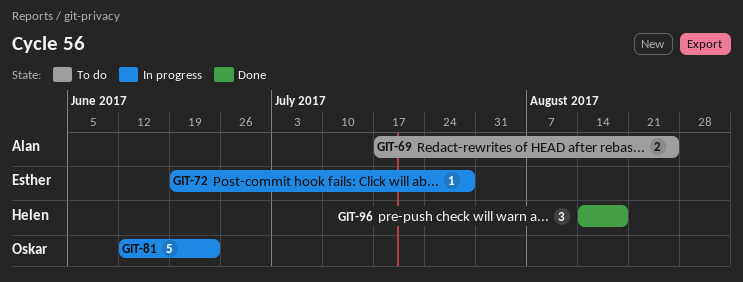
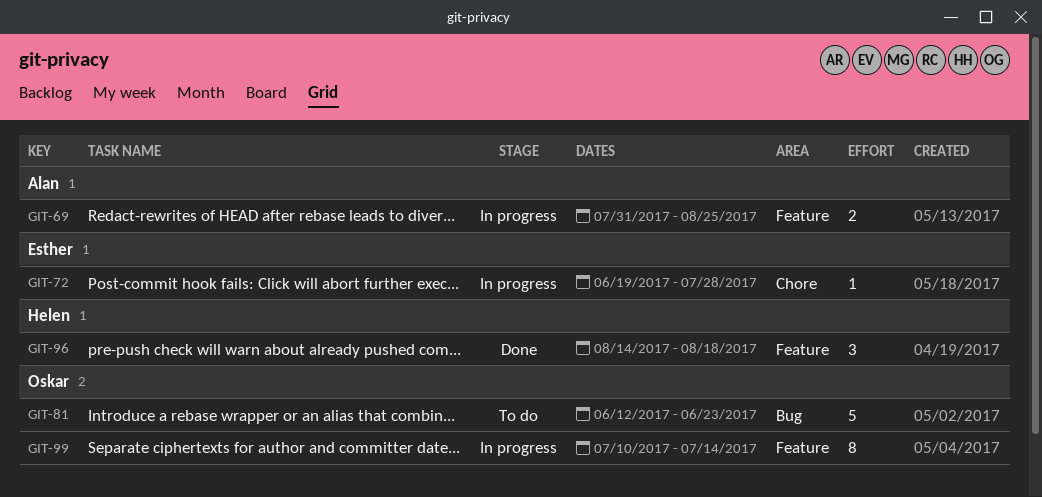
GIT-69, status: To do -> In progress
GIT-69, start: Jul 17 -> Jul 31
GIT-81, status: In progress -> To do
GIT-99: none -> present

